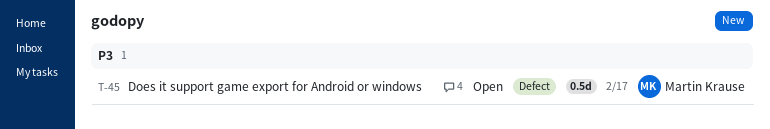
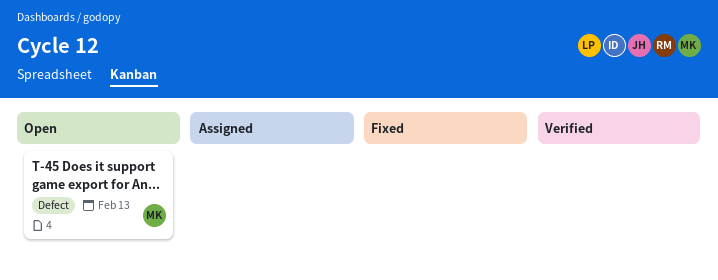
T-45, due: Feb 17 -> Feb 13

